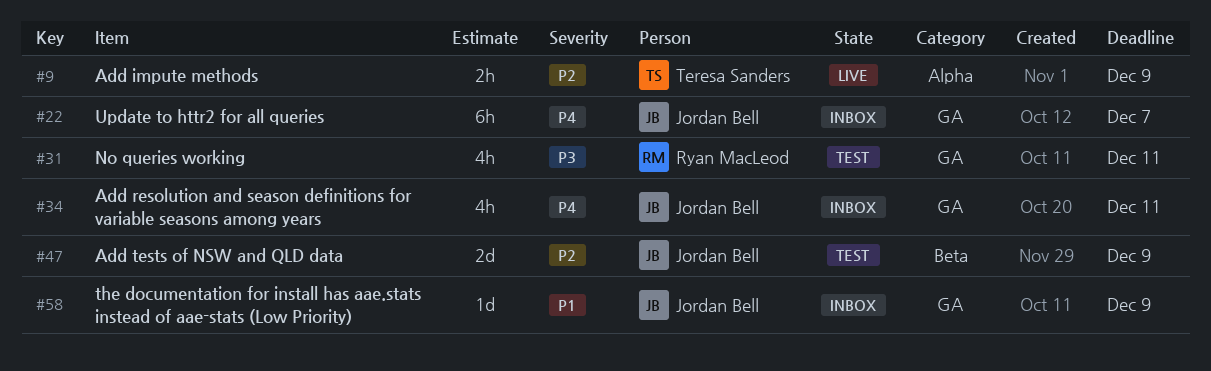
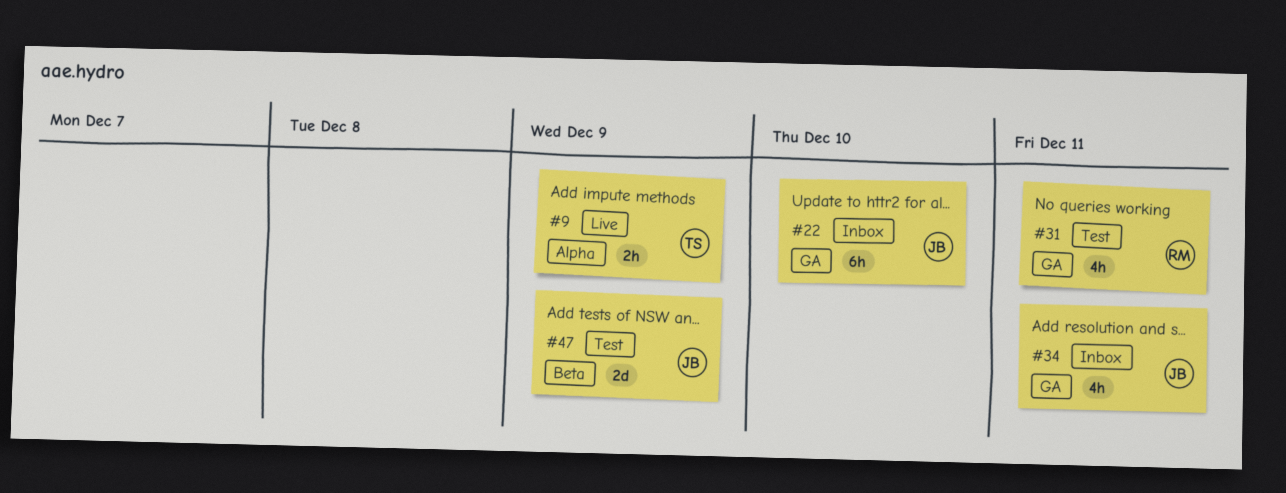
#22, due: Dec 7 -> Dec 10
#58: present -> none

